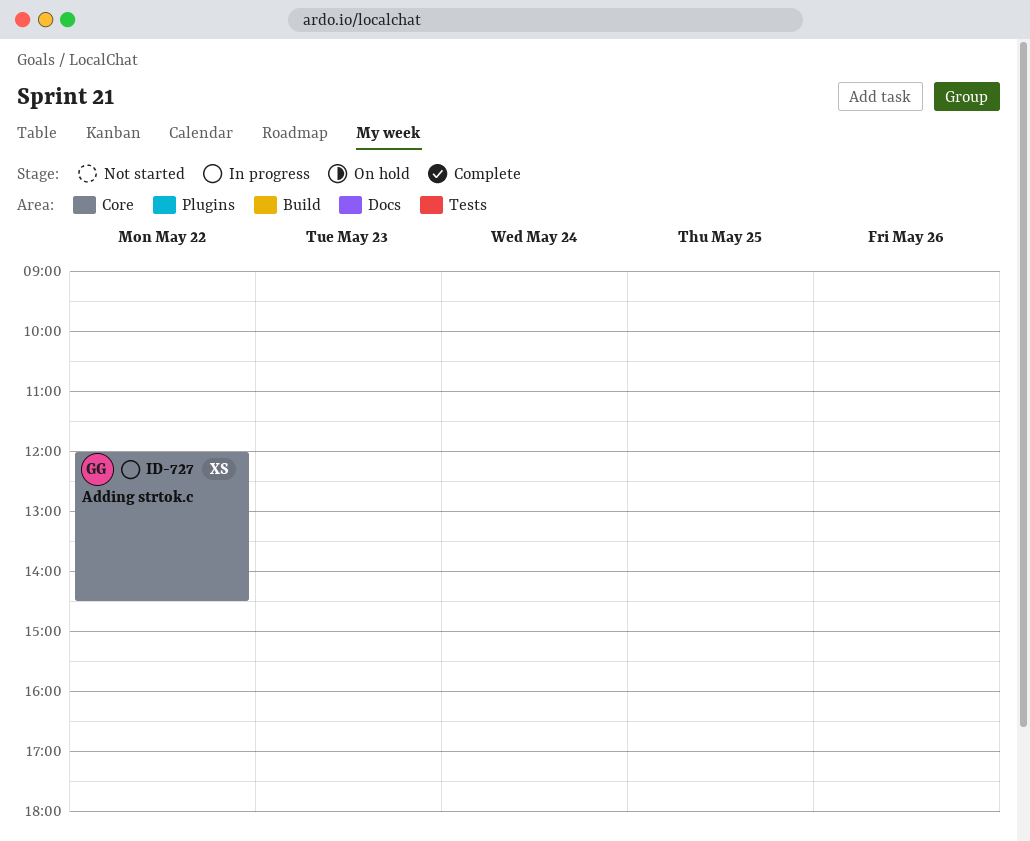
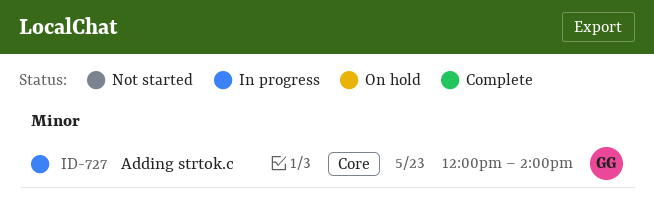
ID-727, day: May 22 -> May 23
ID-727, ends: 14:30 -> 14:00

